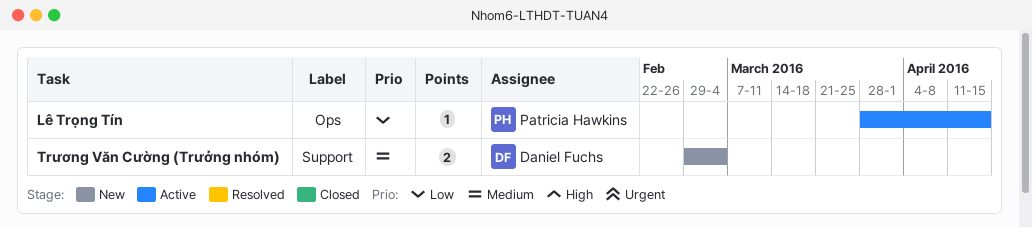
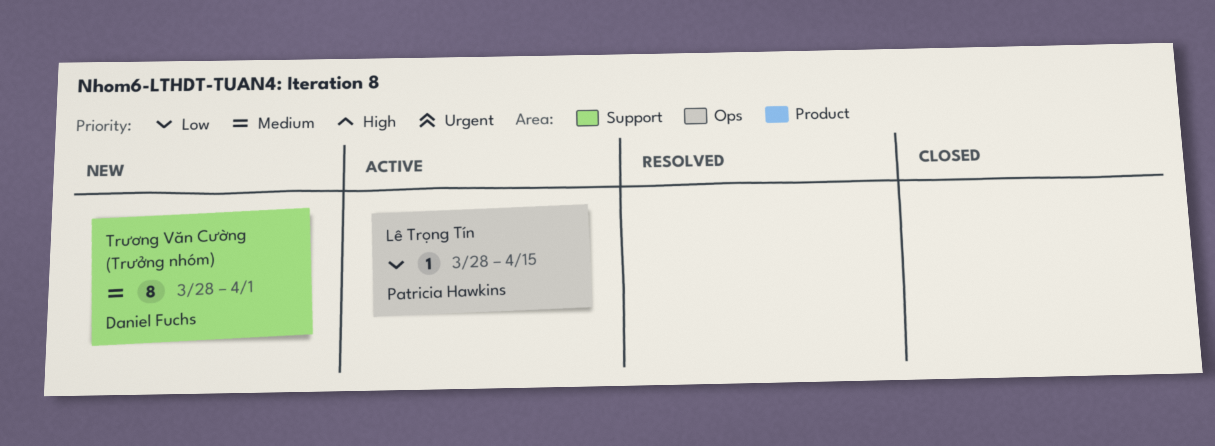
Trương Văn Cường (Trưởng nhóm), estimate: 2 -> 8
Trương Văn Cường (Trưởng nhóm), start: Feb 29 -> Mar 28
Trương Văn Cường (Trưởng nhóm), due: Mar 4 -> Apr 1

